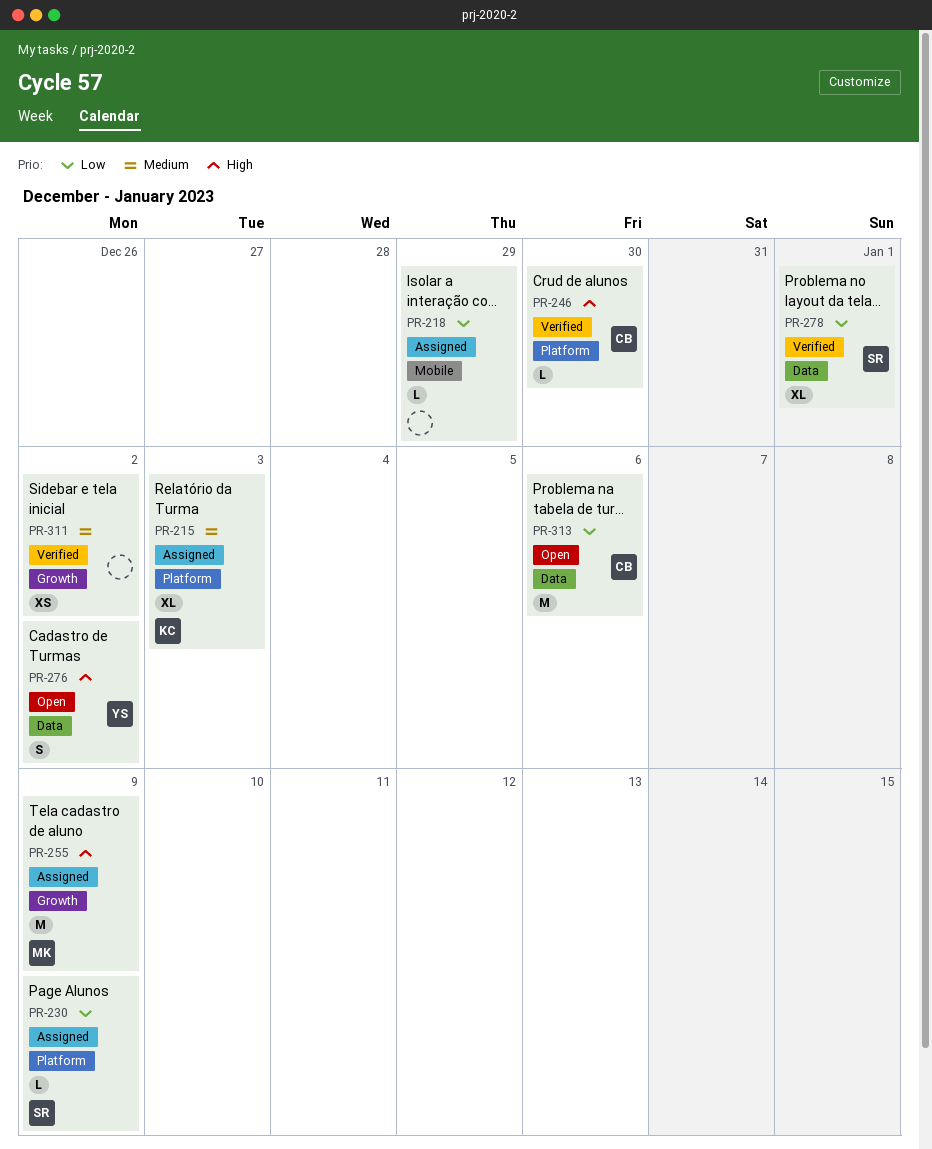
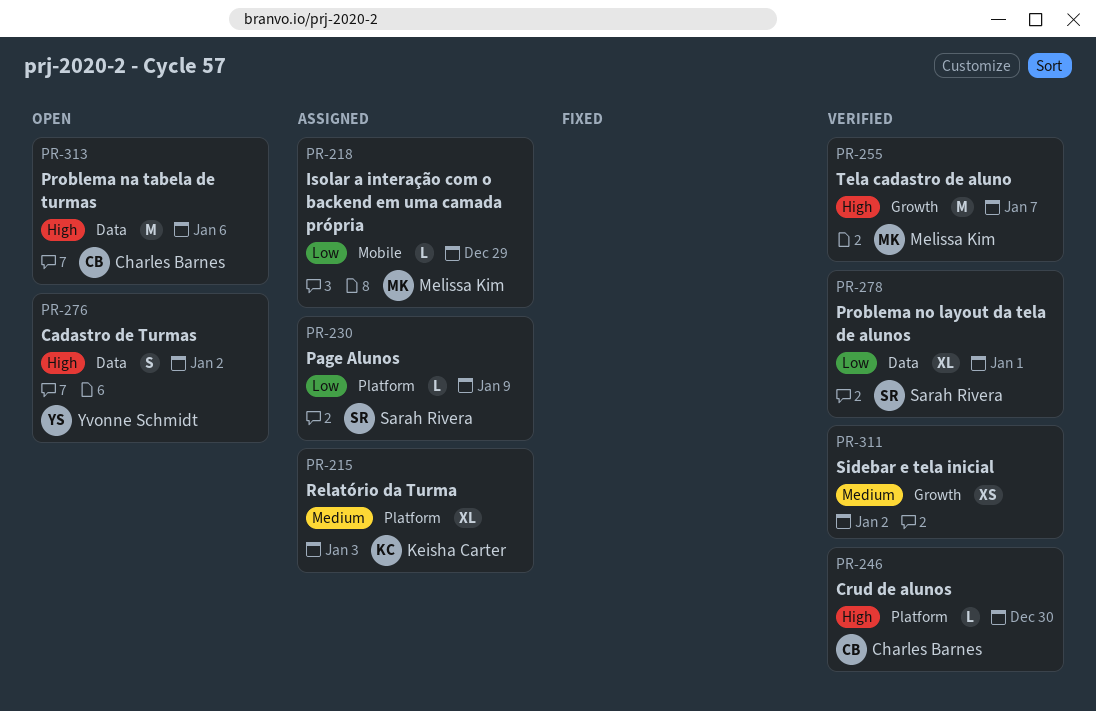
PR-218, owner: none -> Melissa Kim
PR-255, status: Assigned -> Verified
PR-255, due: Jan 9 -> Jan 7
PR-313, priority: Low -> High

